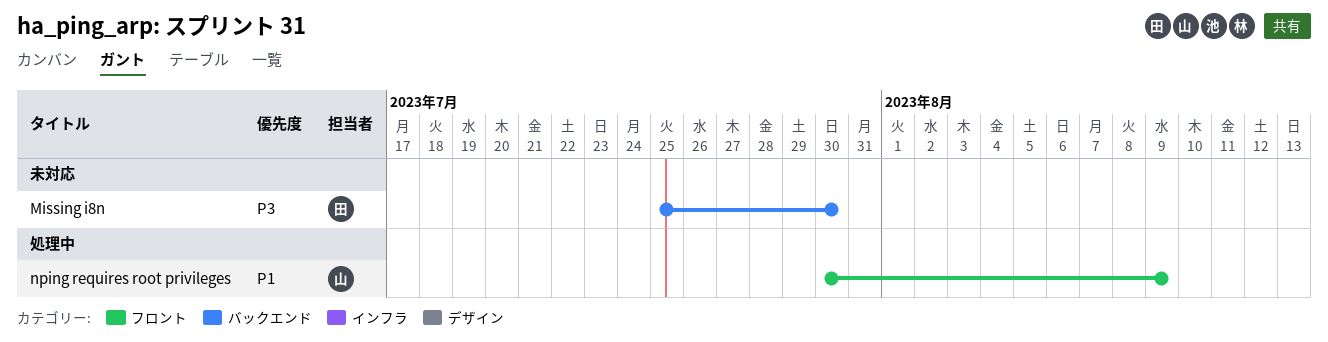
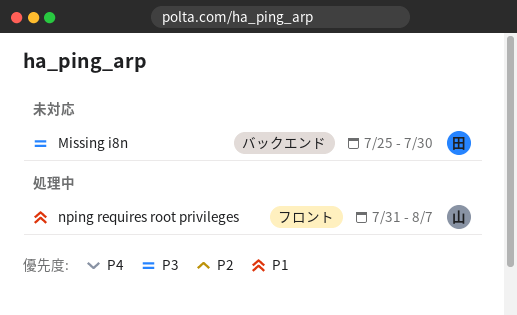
nping requires root privileges, start: Jul 30 -> Jul 31
nping requires root privileges, due: Aug 9 -> Aug 7

